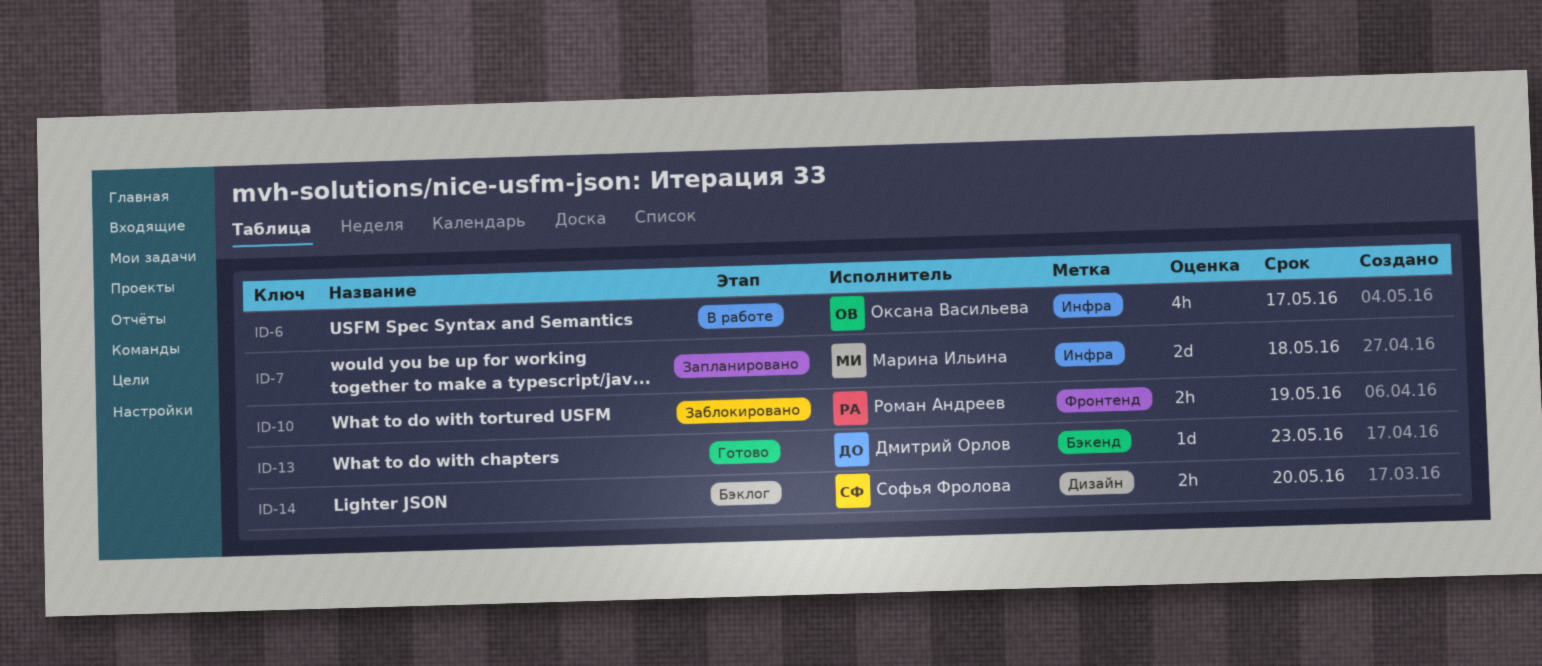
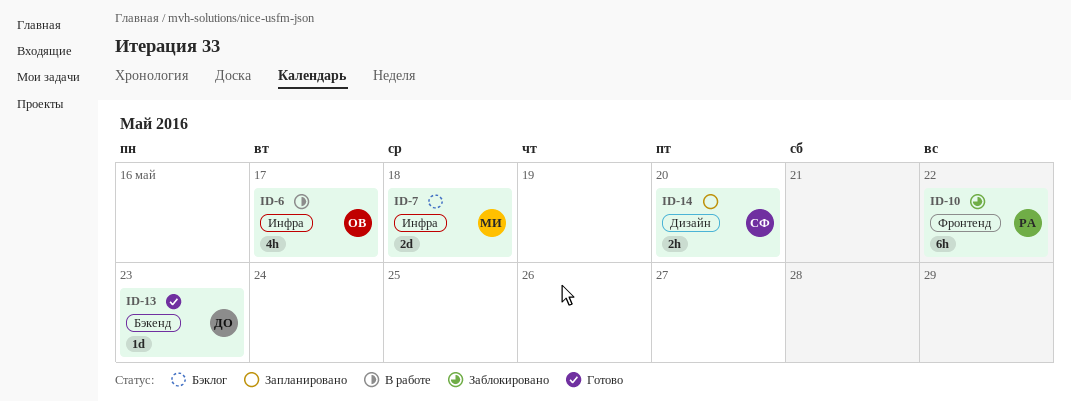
ID-7, status: Запланировано -> Бэклог
ID-10, estimate: 2h -> 6h
ID-10, due: May 19 -> May 22
ID-14, status: Бэклог -> Запланировано

